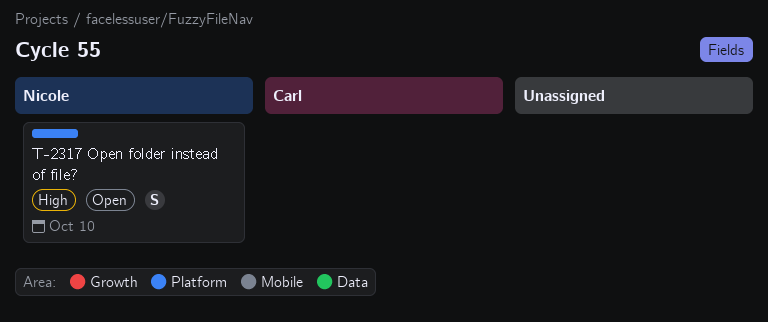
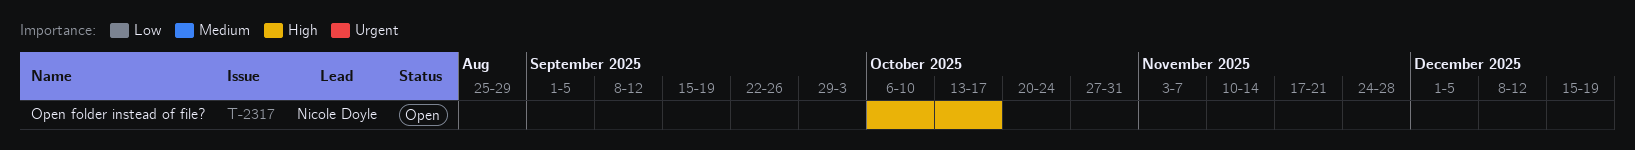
T-2317, due: Oct 10 -> Oct 17

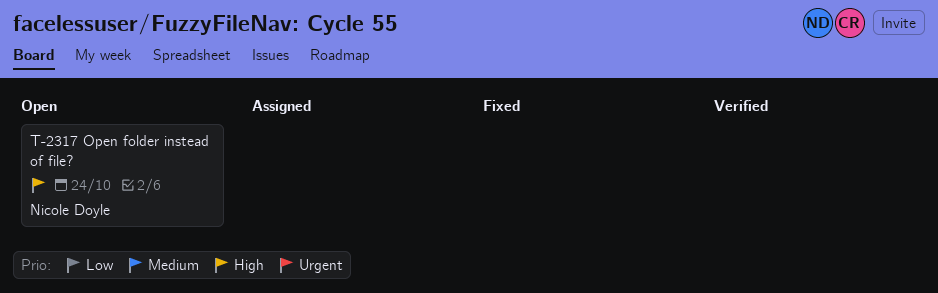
T-2317, due: Oct 17 -> Oct 24

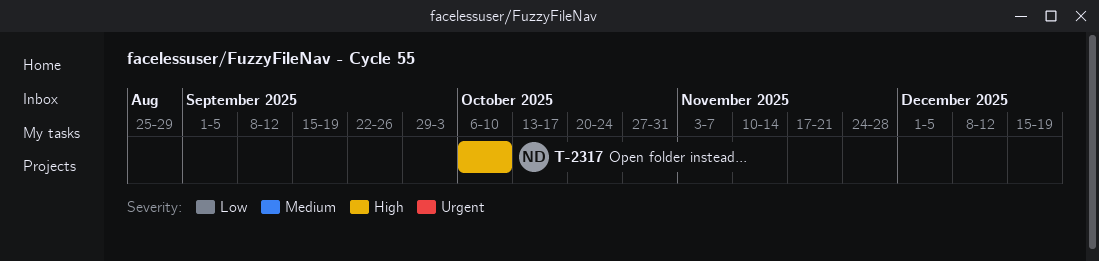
T-2317, due: Oct 24 -> Oct 10

